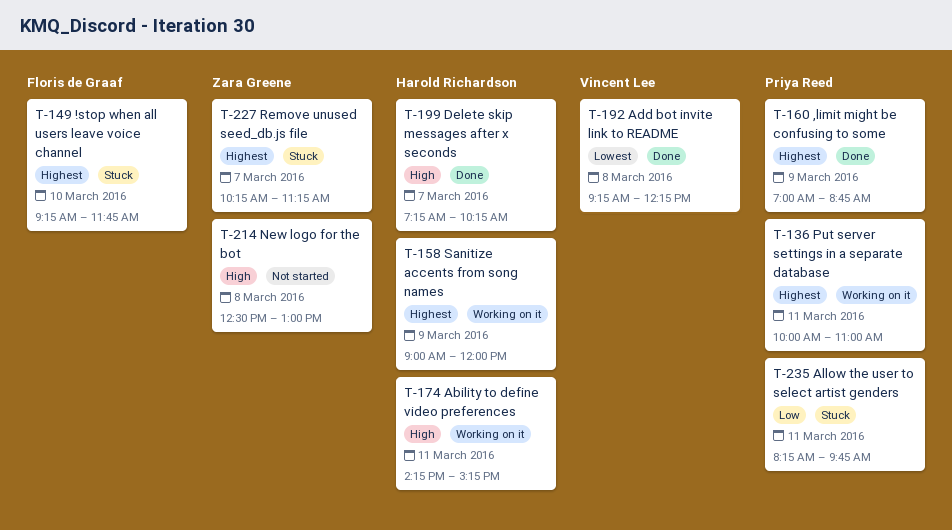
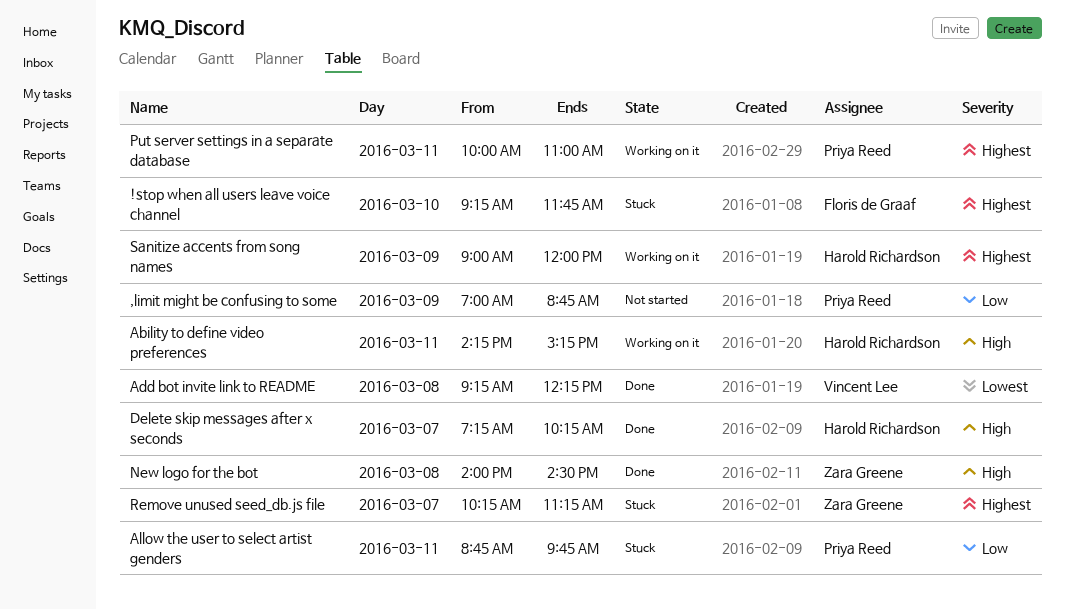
,limit might be confusing to some, status: Done -> Not started
,limit might be confusing to some, priority: Highest -> Low
Allow the user to select artist genders, begins: 08:15 -> 08:45
New logo for the bot, status: Not started -> Done
New logo for the bot, begins: 12:30 -> 14:00
New logo for the bot, ends: 13:00 -> 14:30

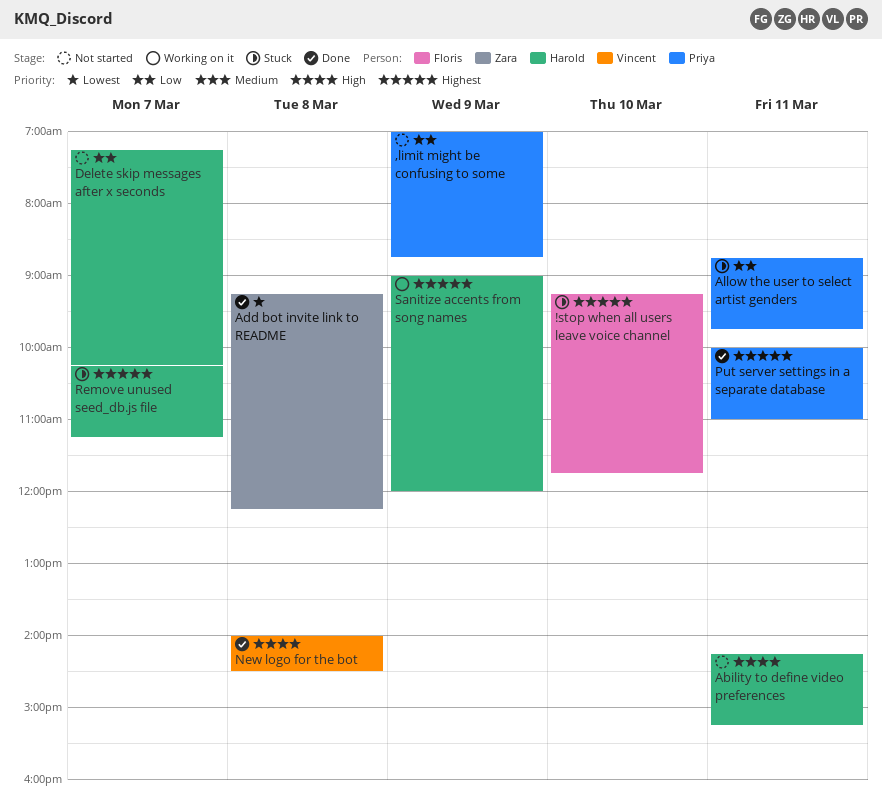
Ability to define video preferences, status: Working on it -> Not started
Add bot invite link to README, owner: Vincent Lee -> Zara Greene
Delete skip messages after x seconds, status: Done -> Not started
Delete skip messages after x seconds, priority: High -> Low
New logo for the bot, owner: Zara Greene -> Vincent Lee
Put server settings in a separate database, status: Working on it -> Done
Remove unused seed_db.js file, owner: Zara Greene -> Harold Richardson

